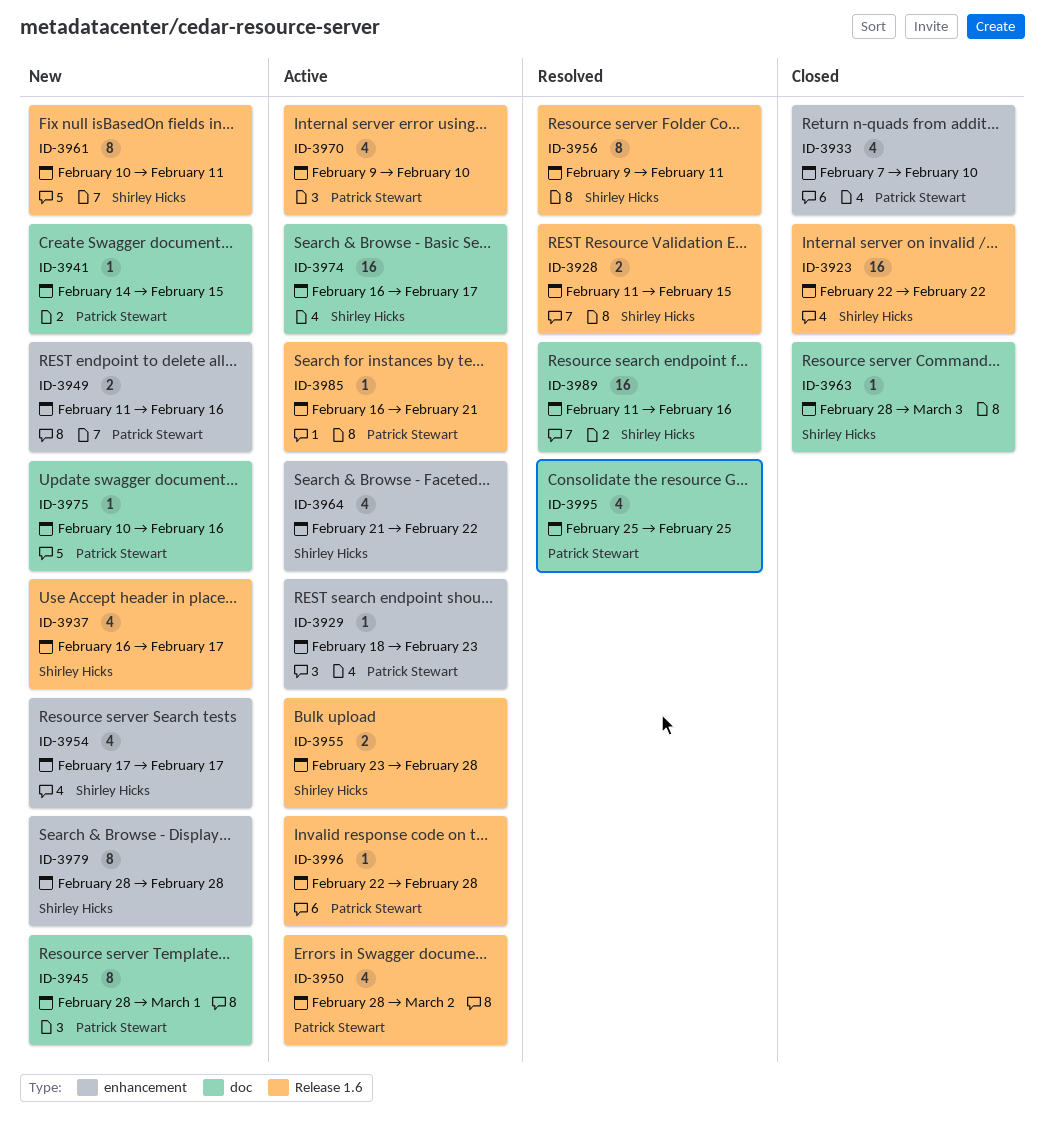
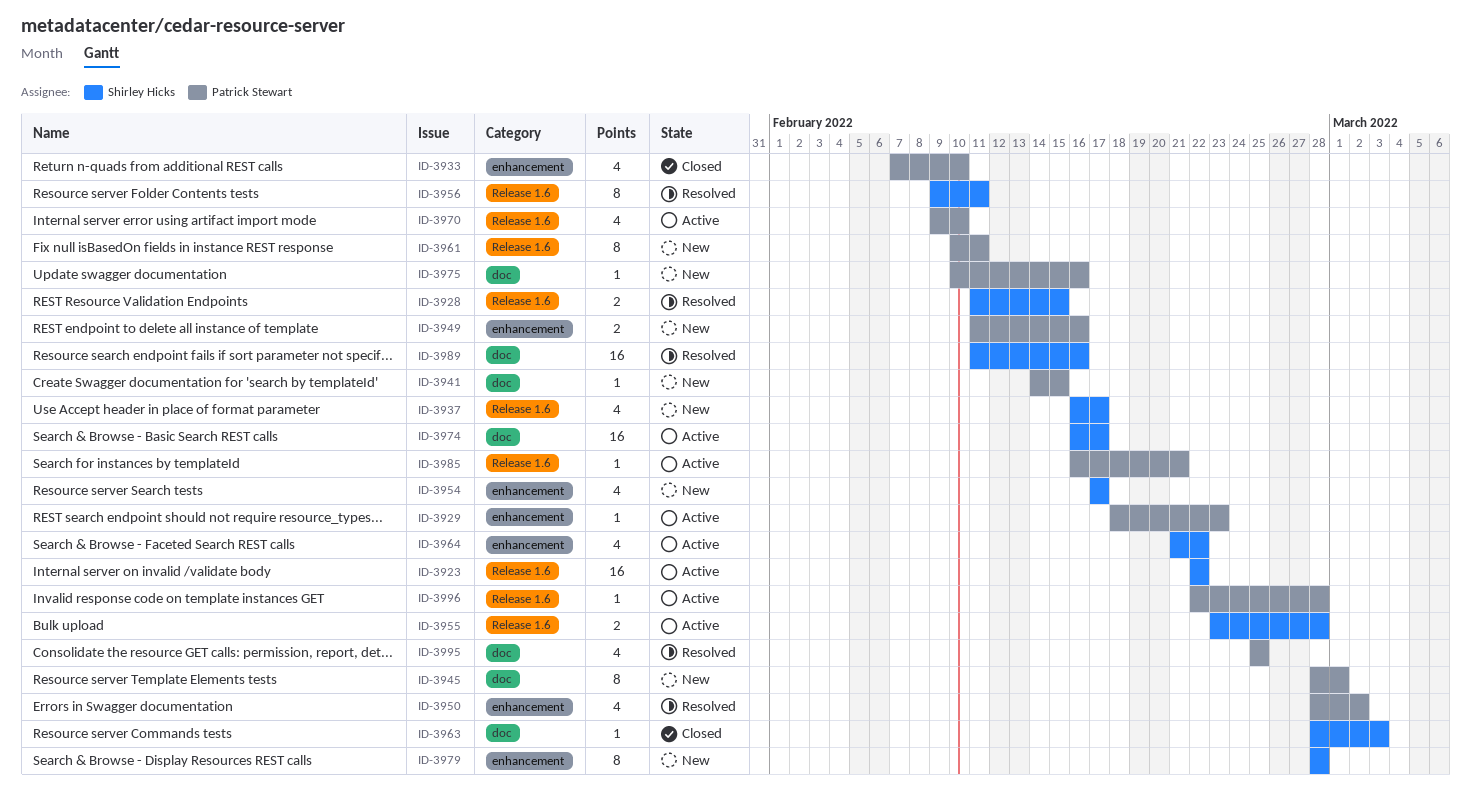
ID-3923, status: Closed -> Active
ID-3950, status: Active -> Resolved
ID-3950, label: Release 1.6 -> enhancement
ID-3961, owner: Shirley Hicks -> Patrick Stewart

